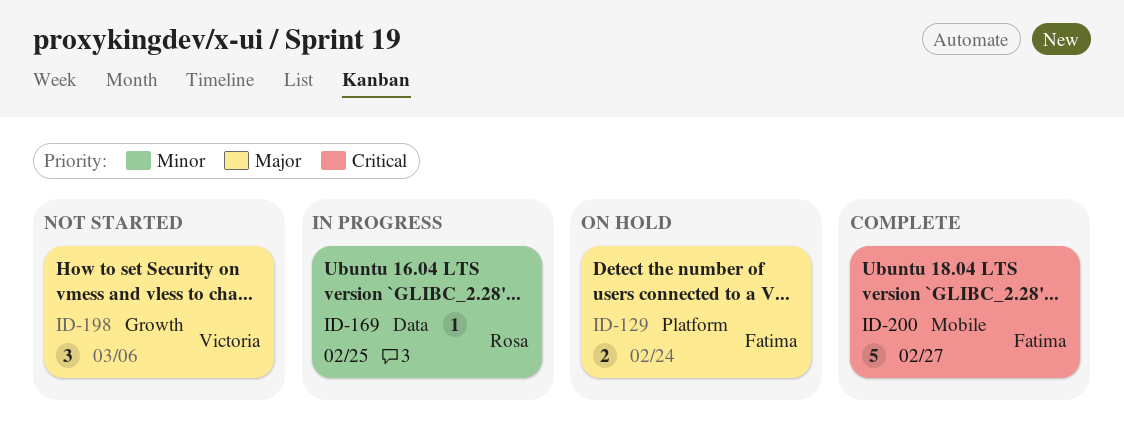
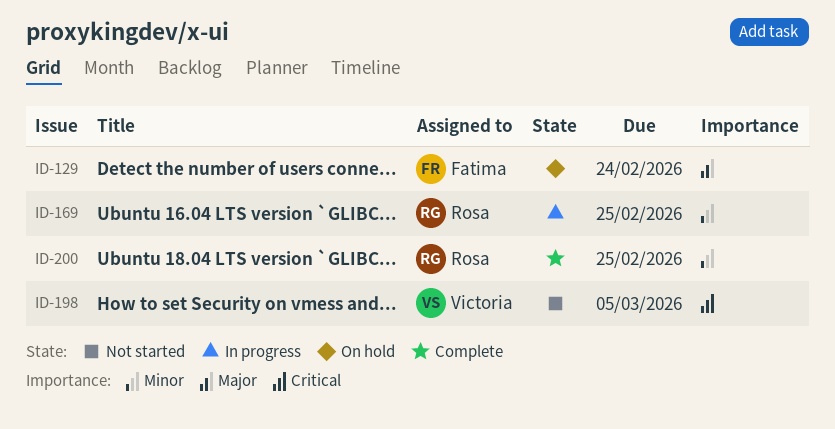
ID-198, priority: Major -> Critical
ID-198, due: Mar 6 -> Mar 5
ID-200, owner: Fatima -> Rosa
ID-200, priority: Critical -> Minor
ID-200, due: Feb 27 -> Feb 25

